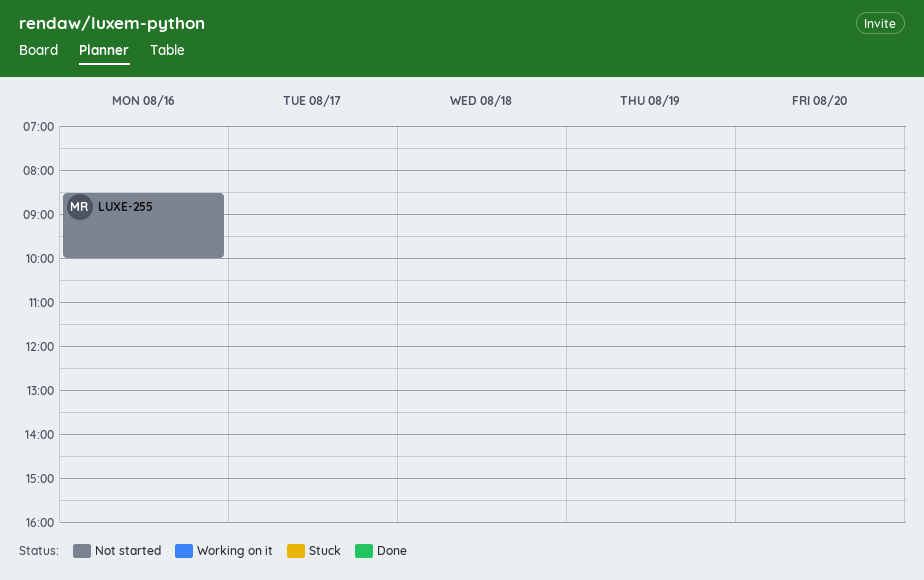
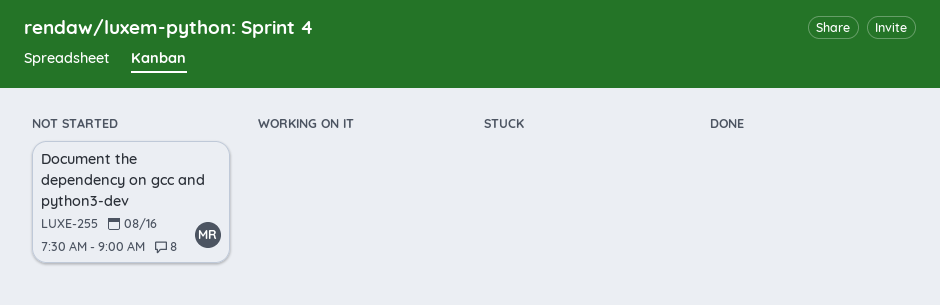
LUXE-255, begins: 08:30 -> 07:30
LUXE-255, ends: 10:00 -> 09:00

